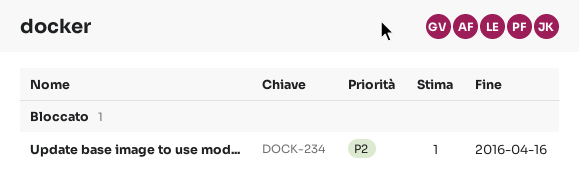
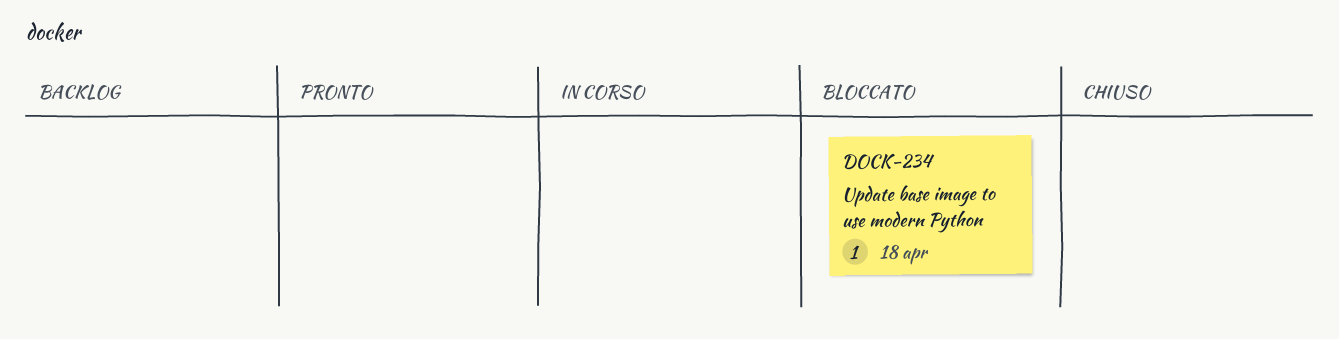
DOCK-234, due: Apr 16 -> Apr 18

